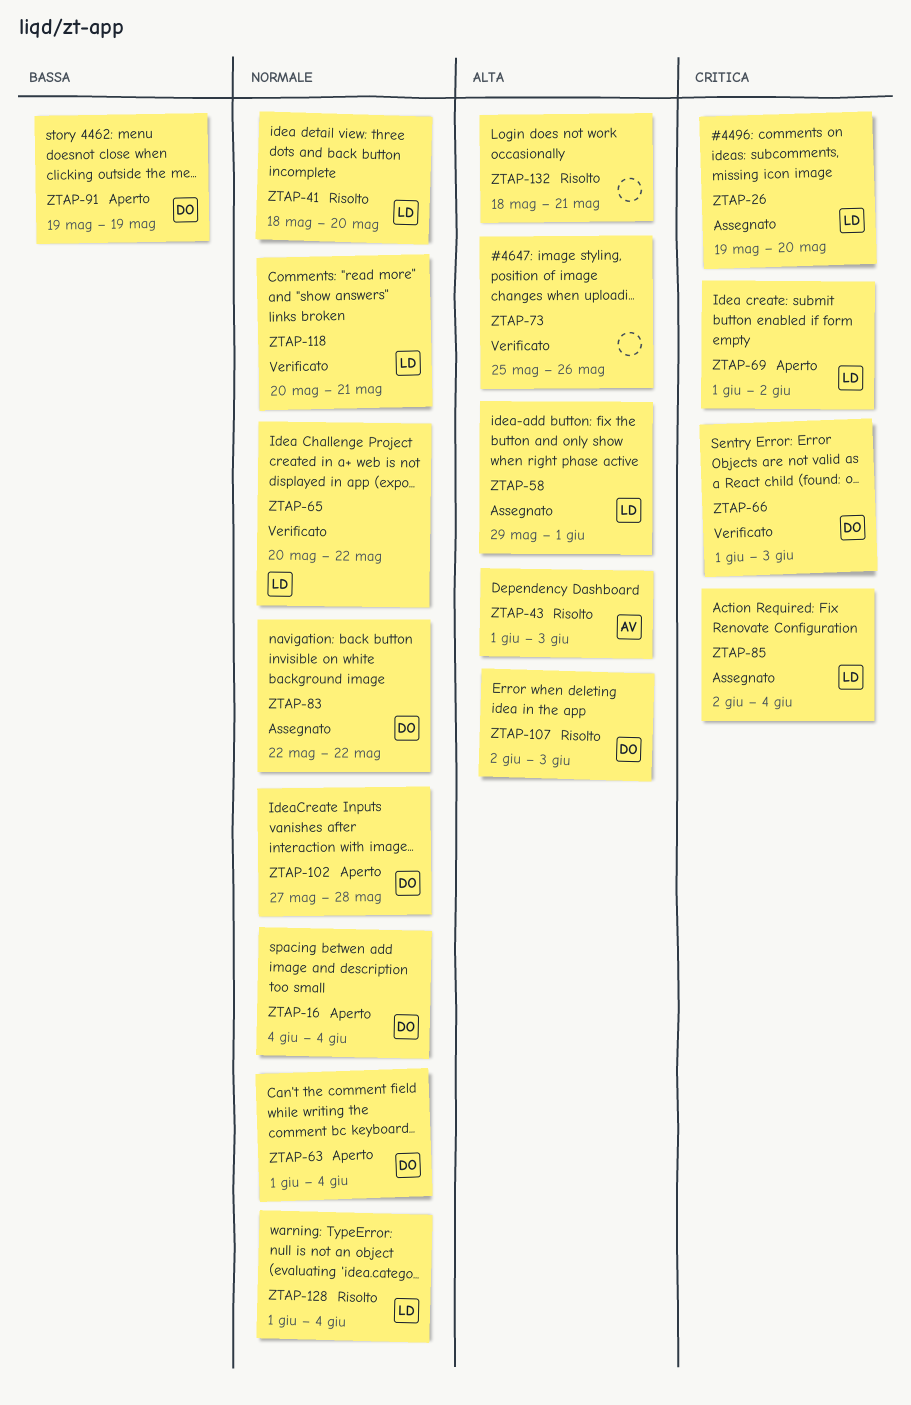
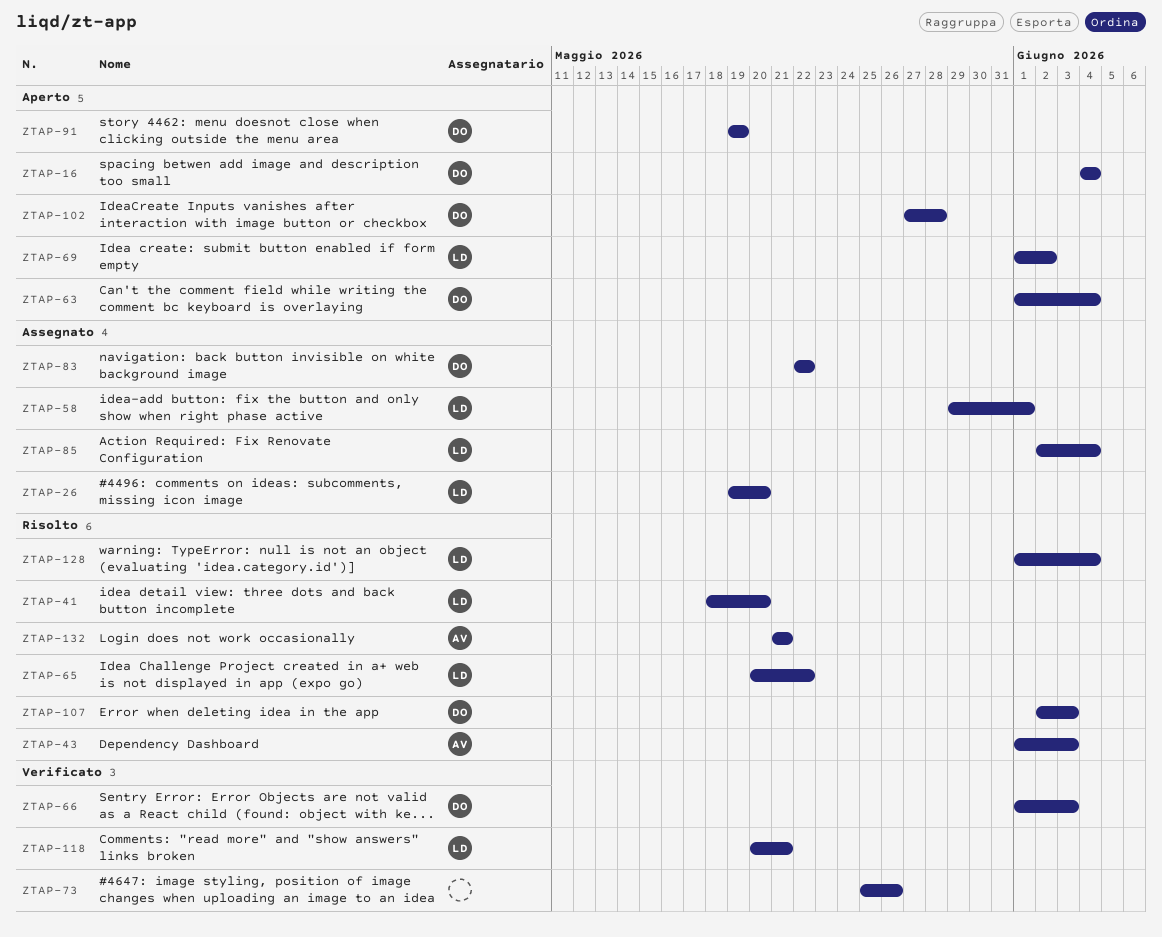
ZTAP-65, status: Verificato -> Risolto
ZTAP-132, owner: none -> AV
ZTAP-132, start: May 18 -> May 21

